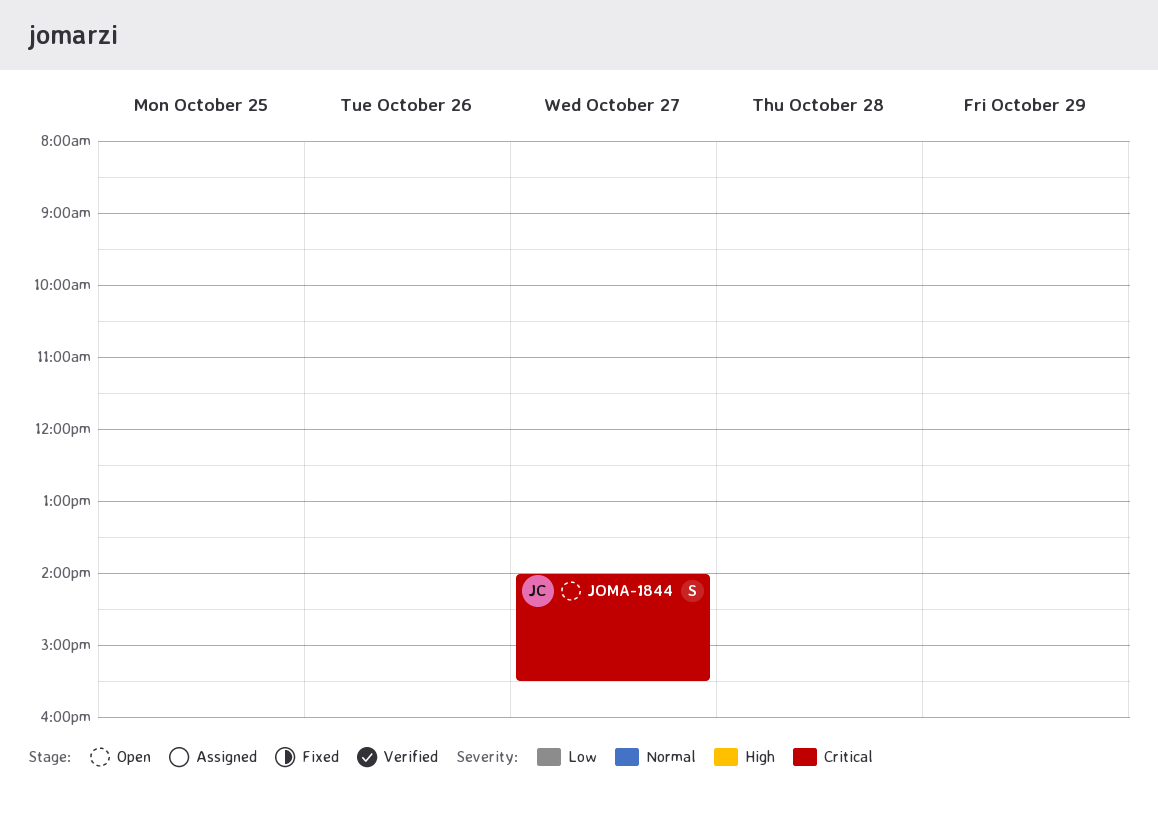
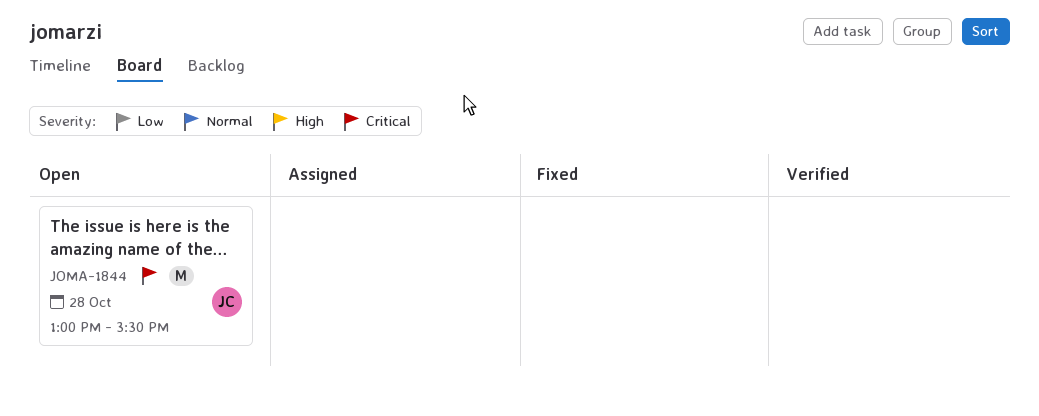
JOMA-1844, estimate: S -> M
JOMA-1844, day: Oct 27 -> Oct 28
JOMA-1844, begins: 14:00 -> 13:00

